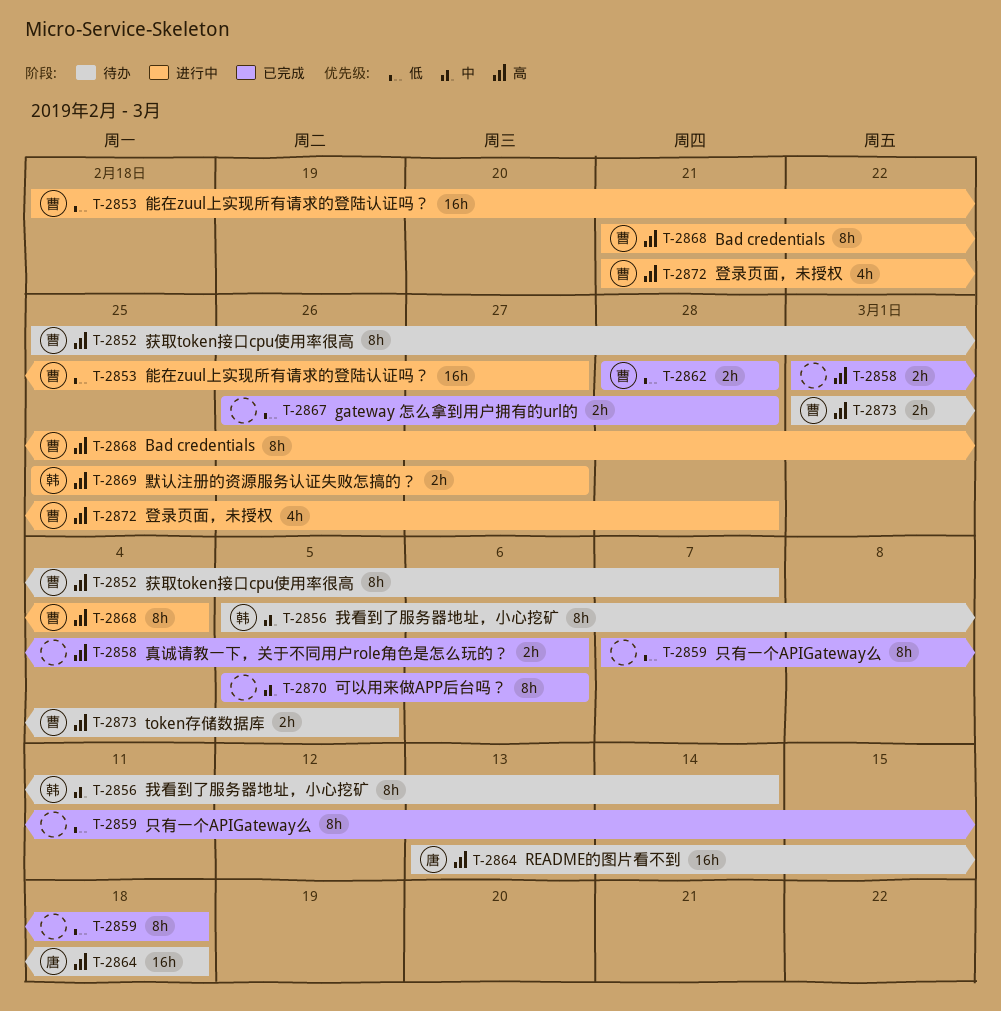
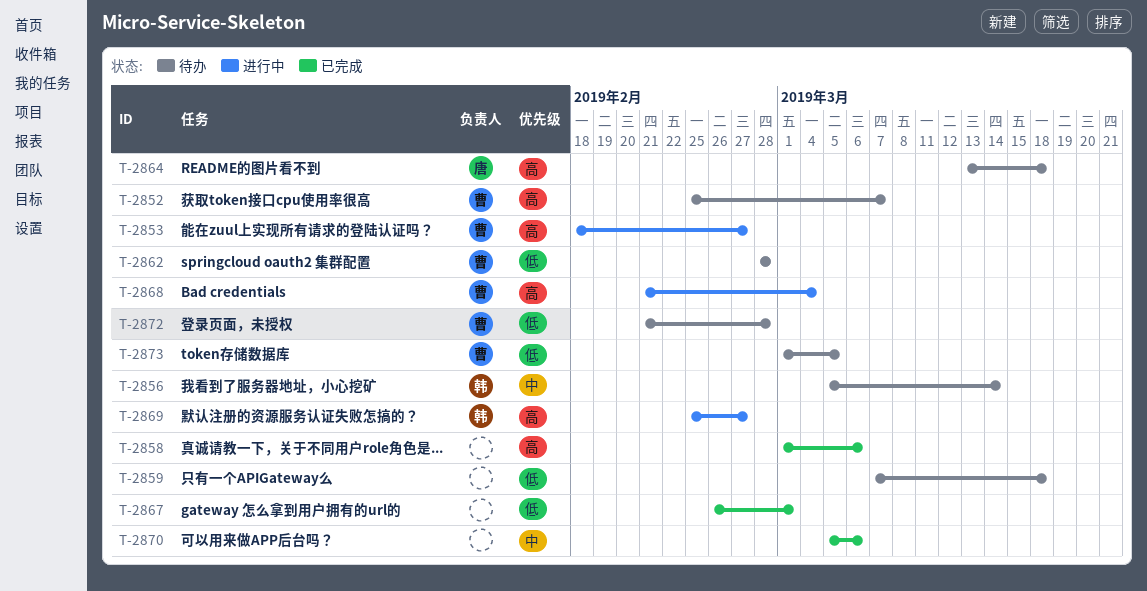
T-2853, priority: 低 -> 高
T-2859, status: 已完成 -> 待办
T-2862, status: 已完成 -> 待办
T-2867, due: Feb 28 -> Mar 1
T-2872, status: 进行中 -> 待办
T-2872, priority: 高 -> 低
T-2873, priority: 高 -> 低

